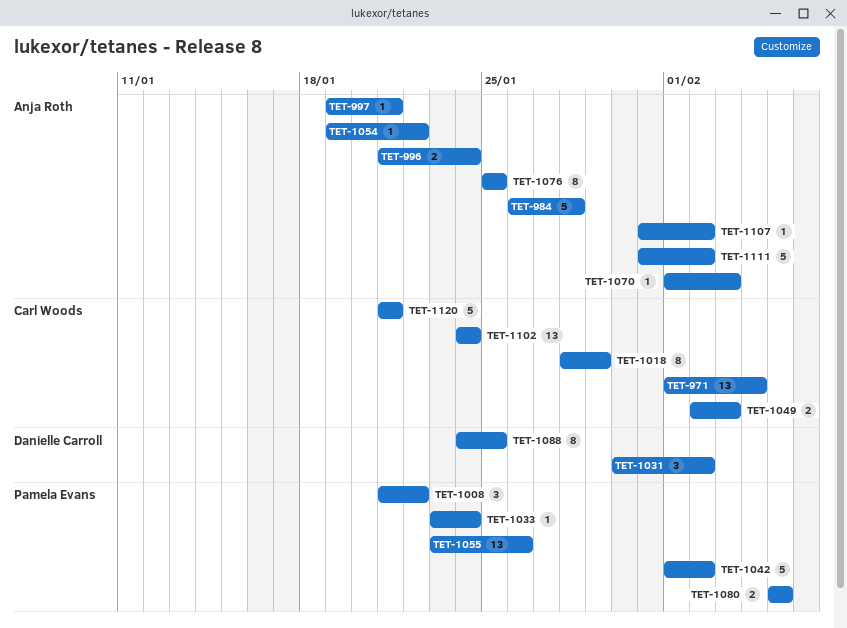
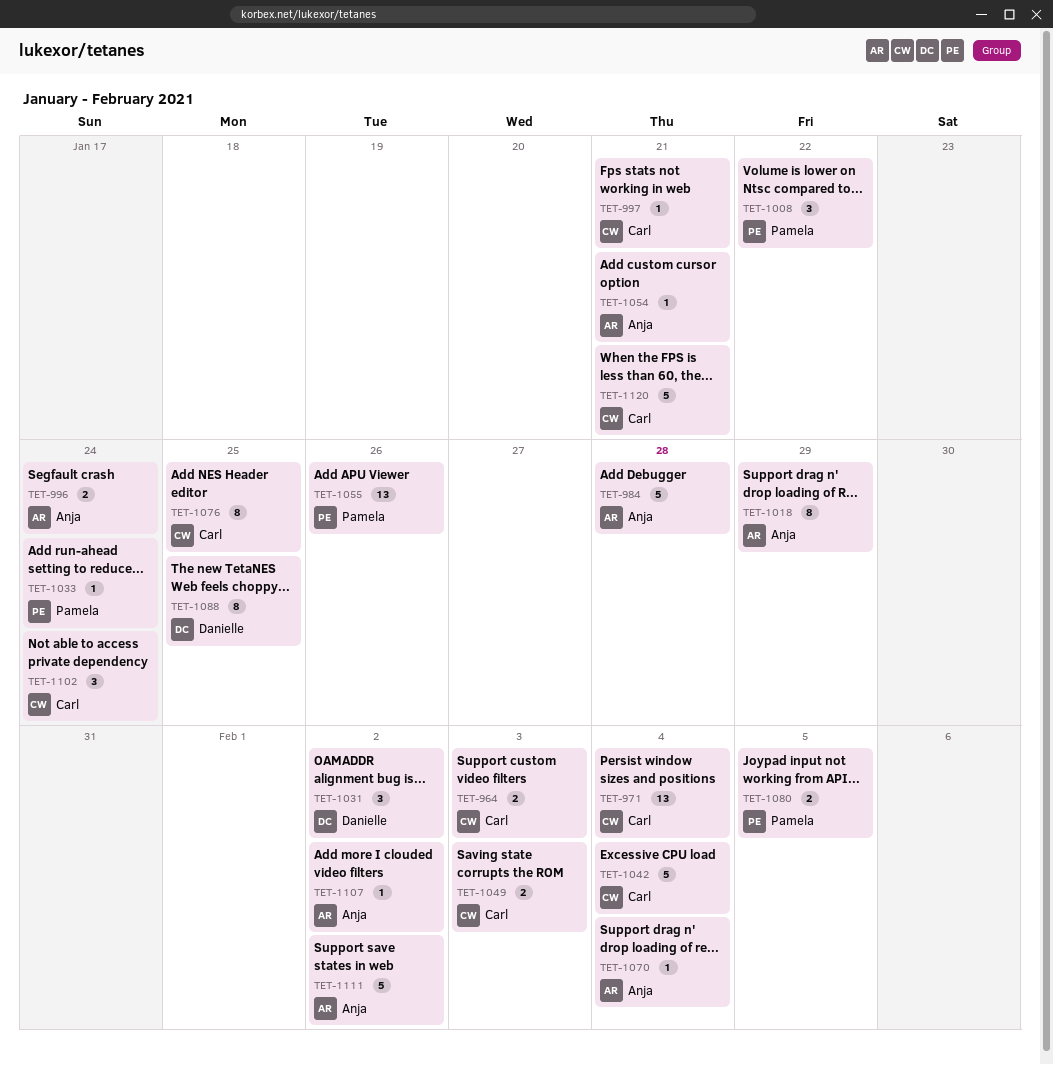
TET-964: none -> present
TET-997, owner: Anja Roth -> Carl Woods
TET-1018, owner: Carl Woods -> Anja Roth
TET-1042, owner: Pamela Evans -> Carl Woods
TET-1042, due: Feb 2 -> Feb 4
TET-1054, due: Jan 22 -> Jan 21
TET-1070, due: Feb 3 -> Feb 4
TET-1076, owner: Anja Roth -> Carl Woods
TET-1102, estimate: 13 -> 3

